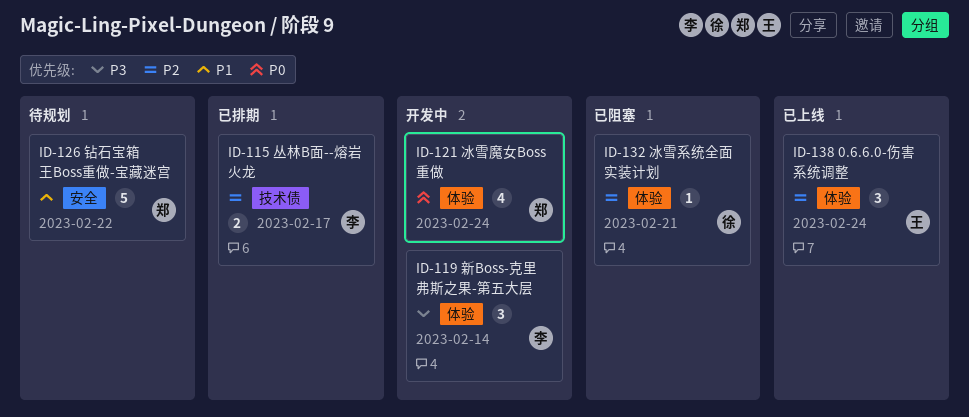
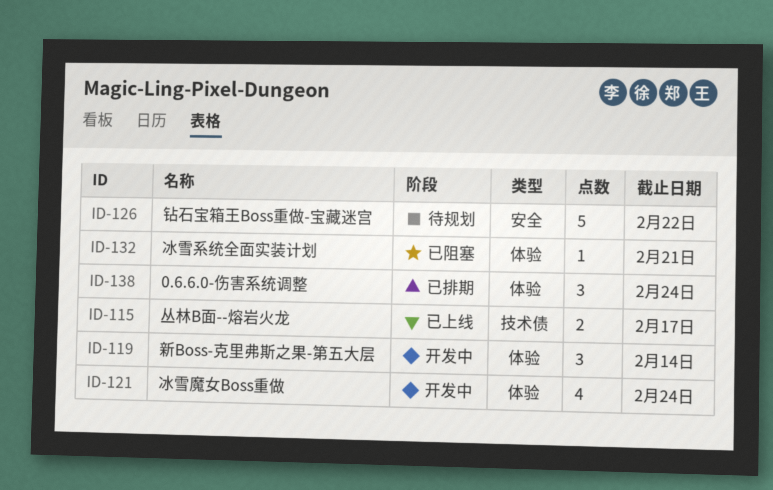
ID-115, status: 已排期 -> 已上线
ID-138, status: 已上线 -> 已排期

